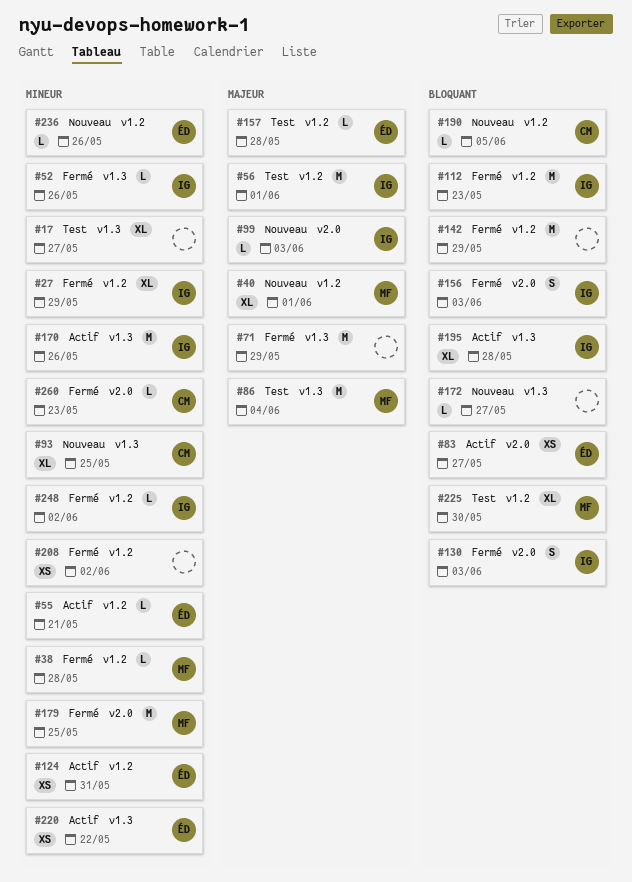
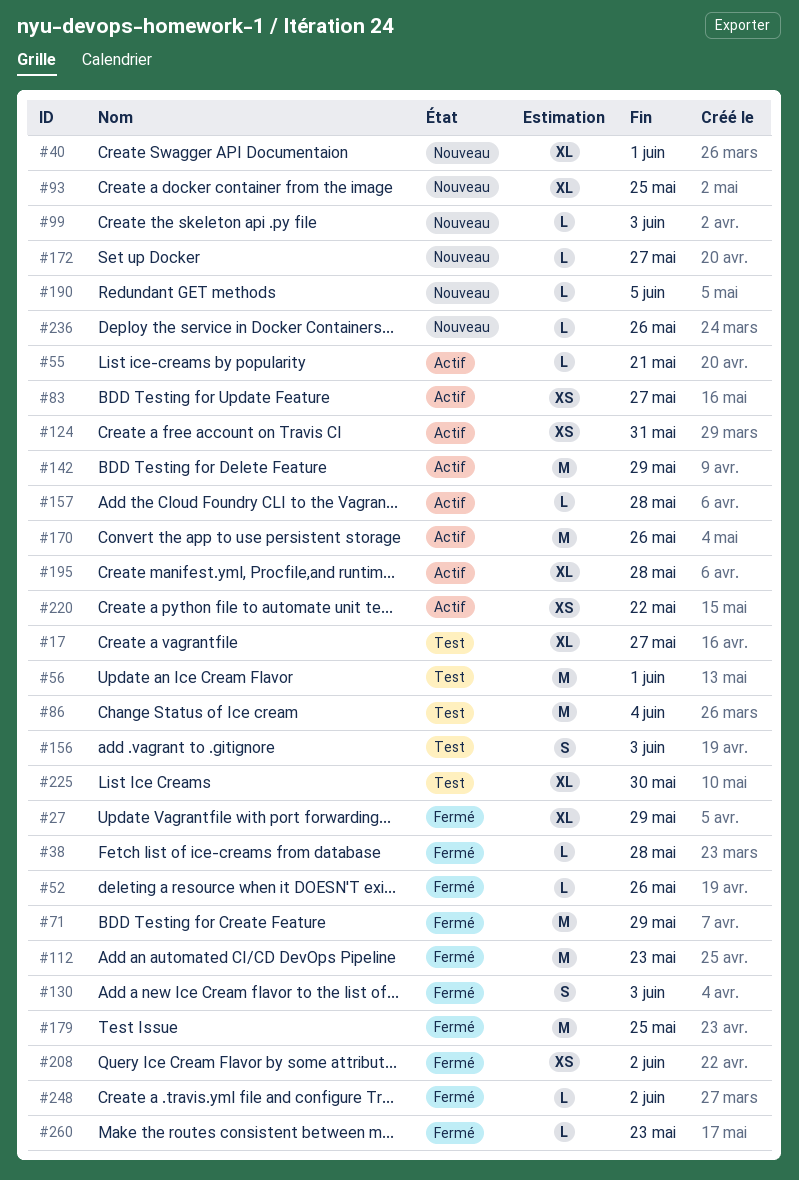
#142, status: Fermé -> Actif
#156, status: Fermé -> Test
#157, status: Test -> Actif

